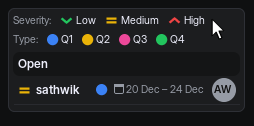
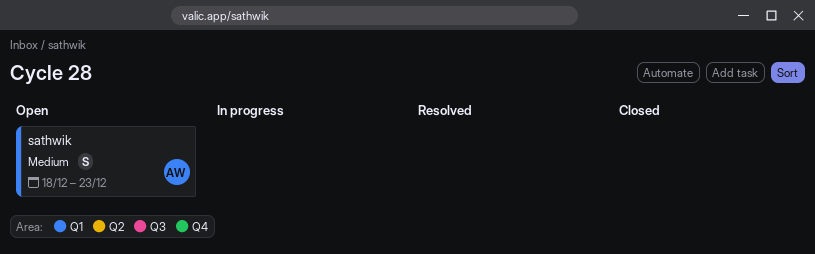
sathwik, start: Dec 20 -> Dec 18
sathwik, due: Dec 24 -> Dec 23

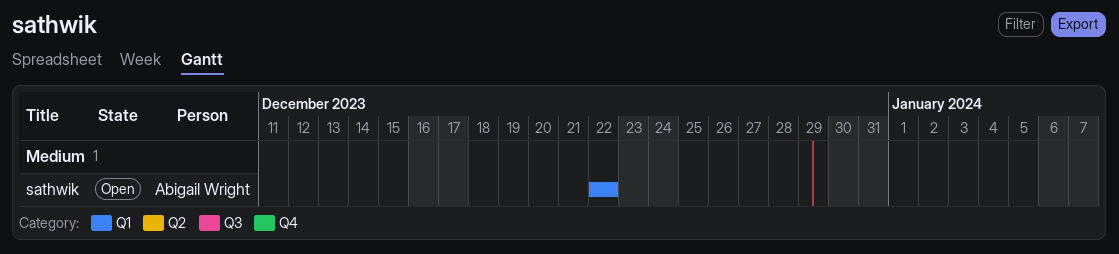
sathwik, start: Dec 18 -> Dec 22
sathwik, due: Dec 23 -> Dec 22

